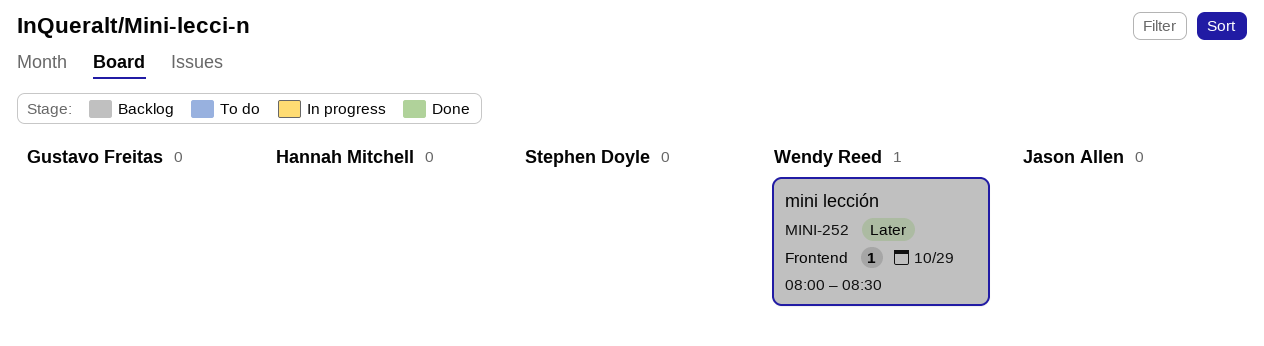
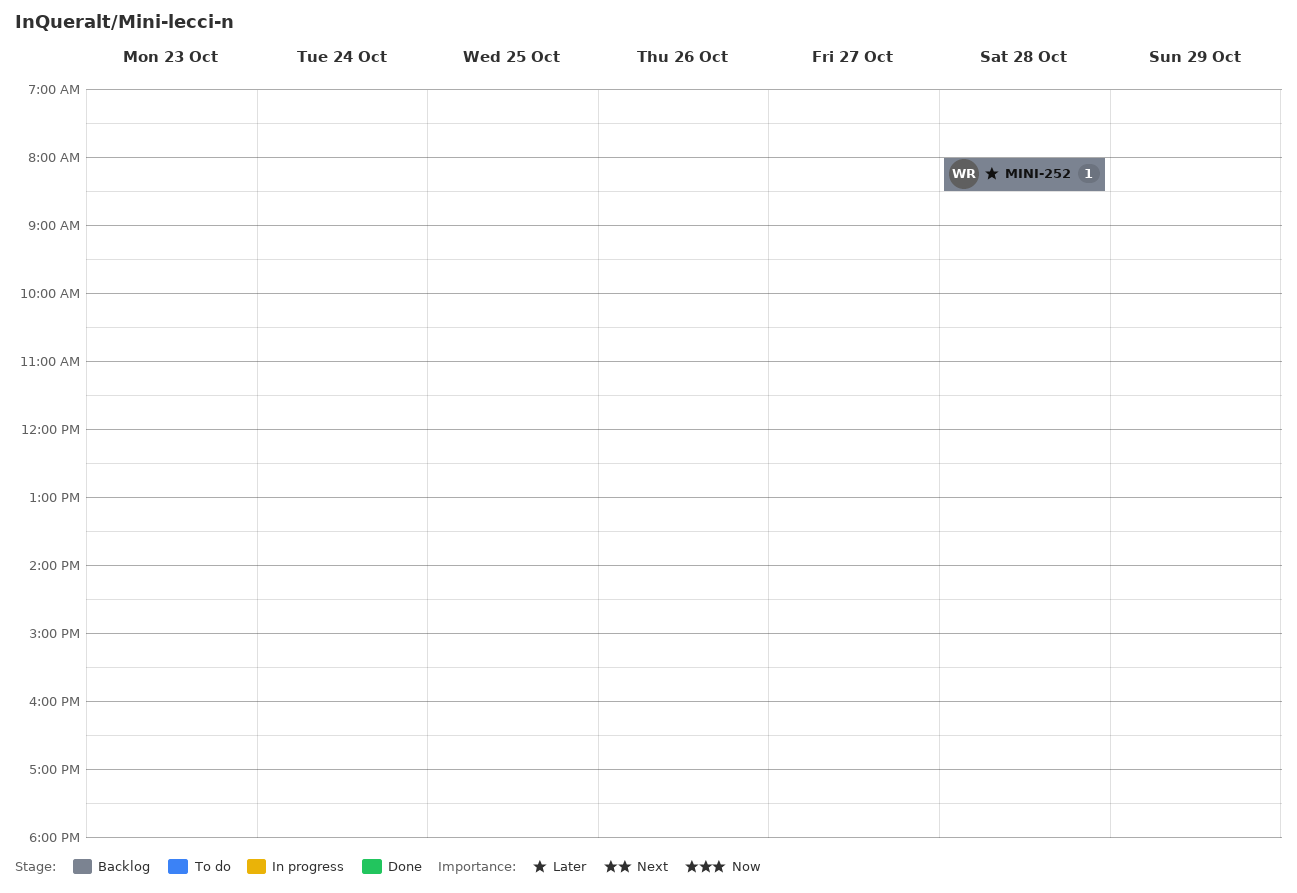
MINI-252, day: Oct 29 -> Oct 28

